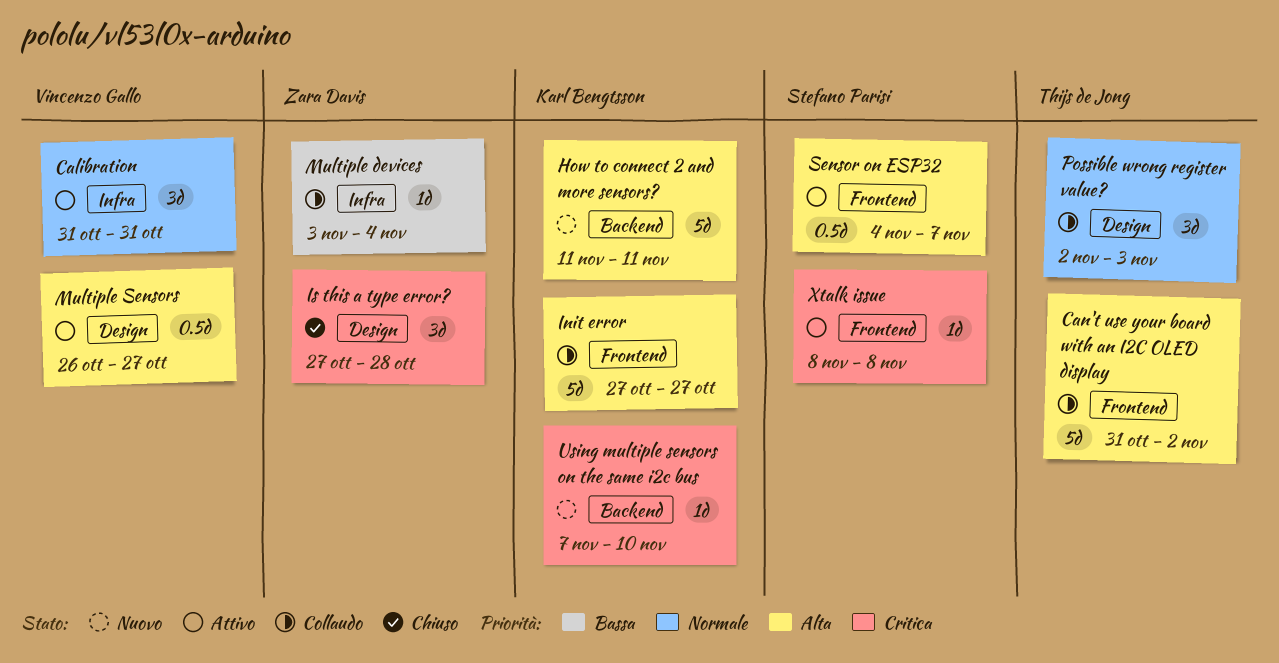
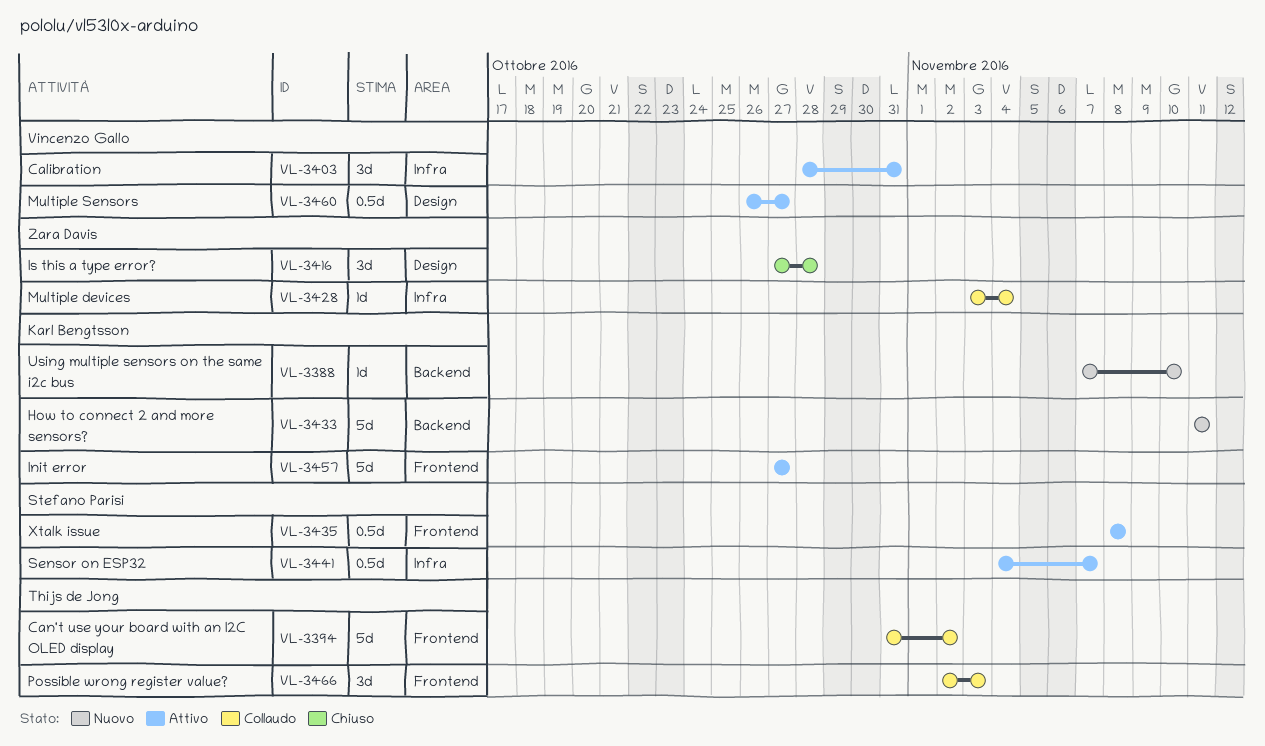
Calibration, start: Oct 31 -> Oct 28
Init error, status: Collaudo -> Attivo
Possible wrong register value?, label: Design -> Frontend
Sensor on ESP32, label: Frontend -> Infra
Xtalk issue, estimate: 1d -> 0.5d

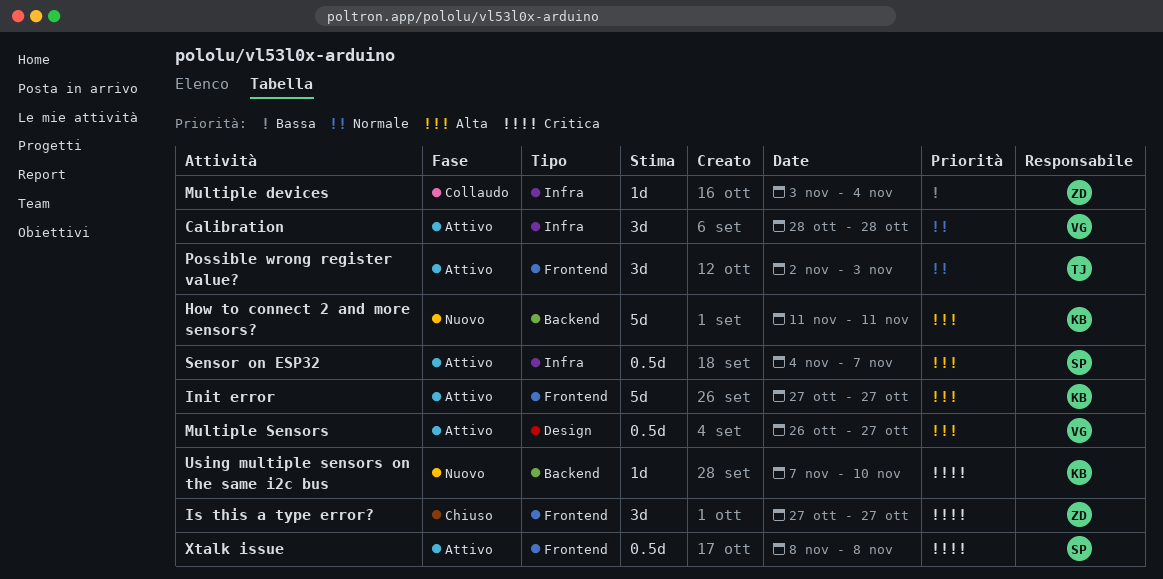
Calibration, due: Oct 31 -> Oct 28
Can't use your board with an I2C OLED display: present -> none
Is this a type error?, label: Design -> Frontend
Is this a type error?, due: Oct 28 -> Oct 27
Possible wrong register value?, status: Collaudo -> Attivo

